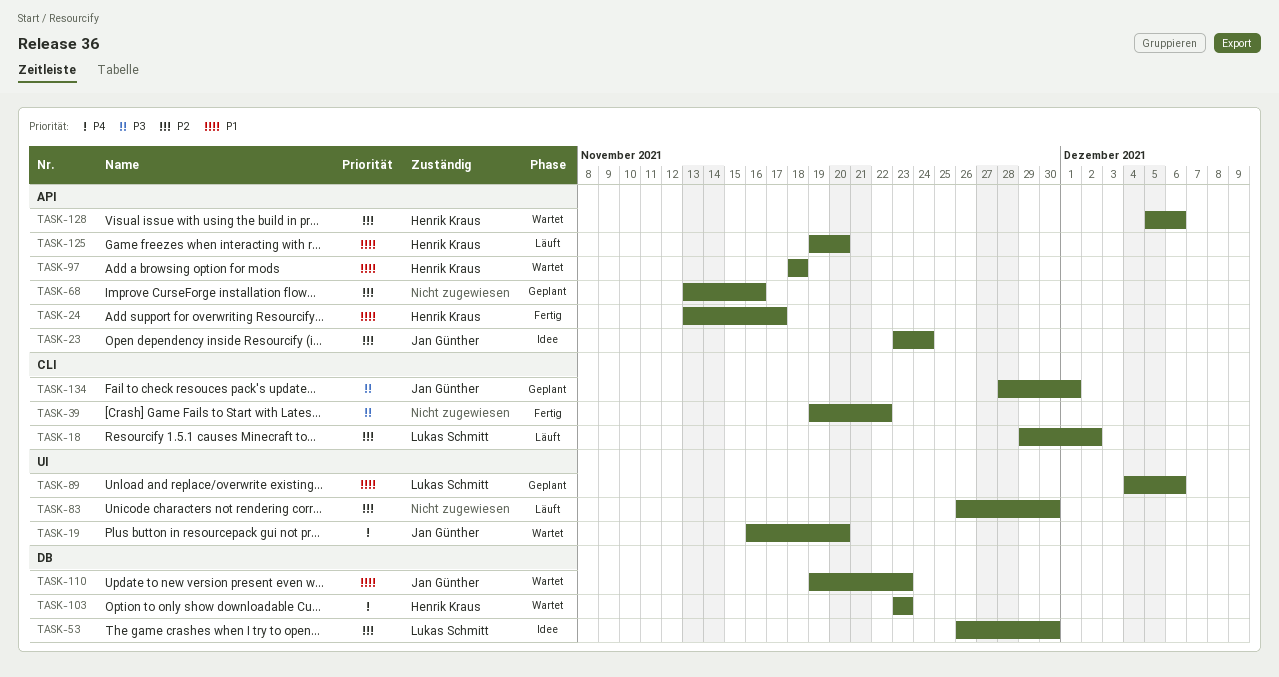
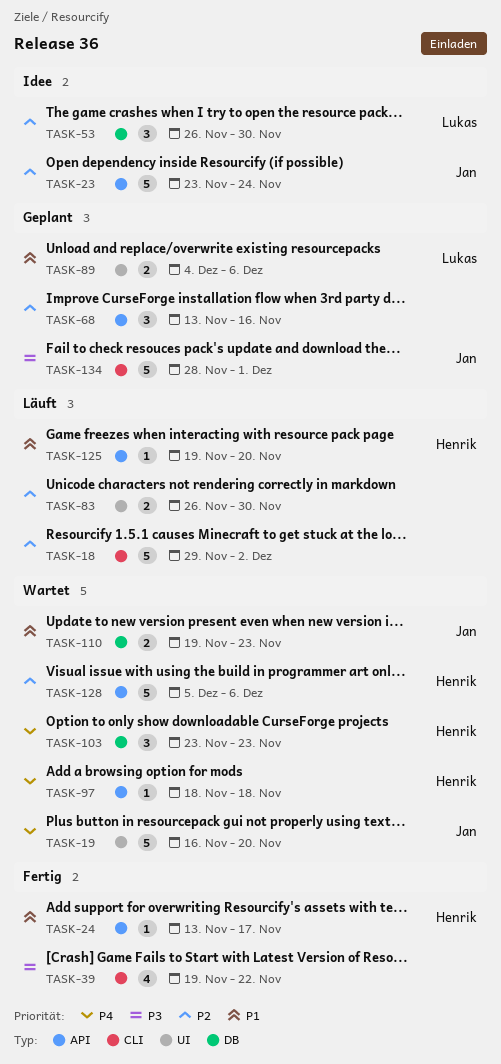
TASK-18, owner: Lukas Schmitt -> none
TASK-97, priority: P1 -> P4

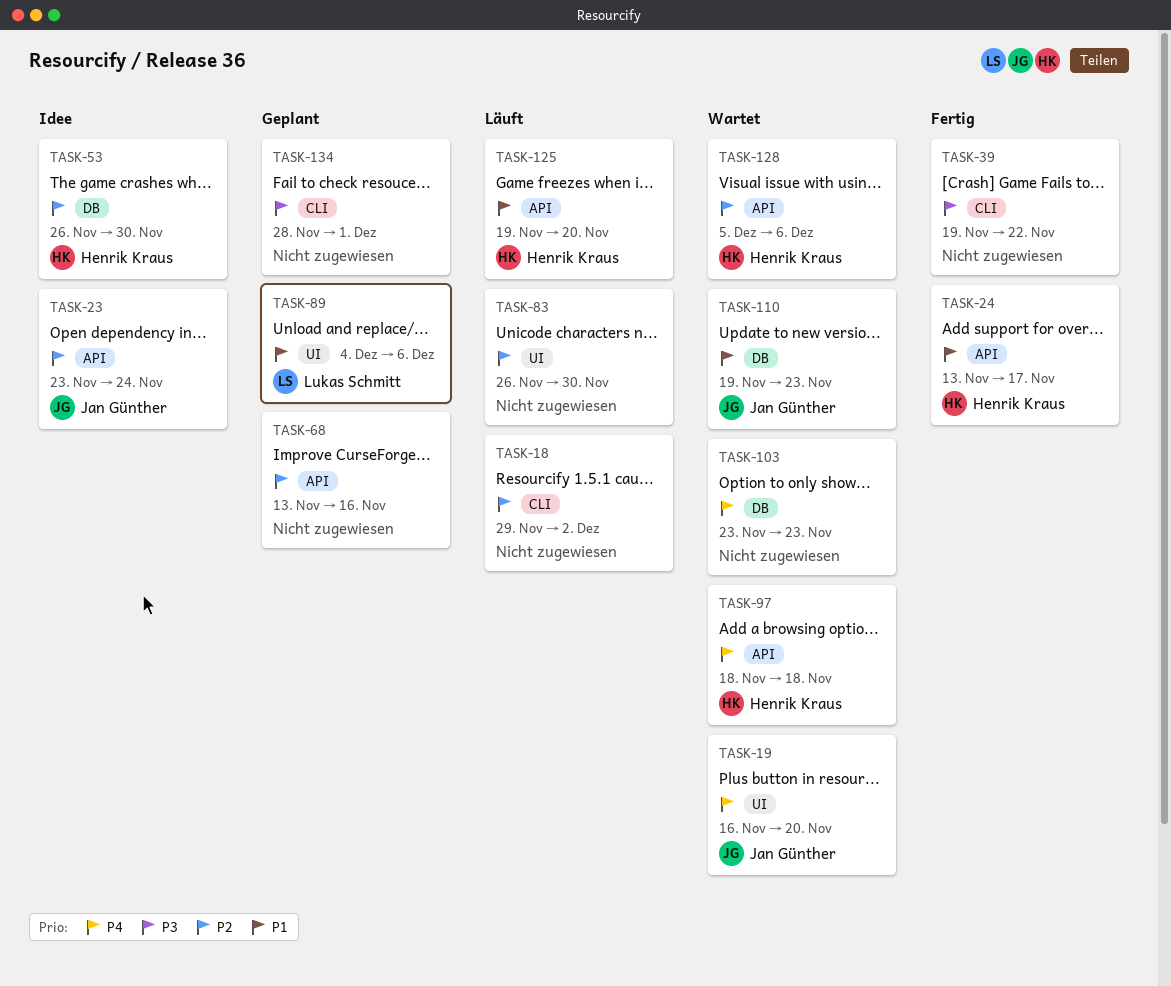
TASK-53, owner: Lukas Schmitt -> Henrik Kraus
TASK-103, owner: Henrik Kraus -> none
TASK-134, owner: Jan Günther -> none

